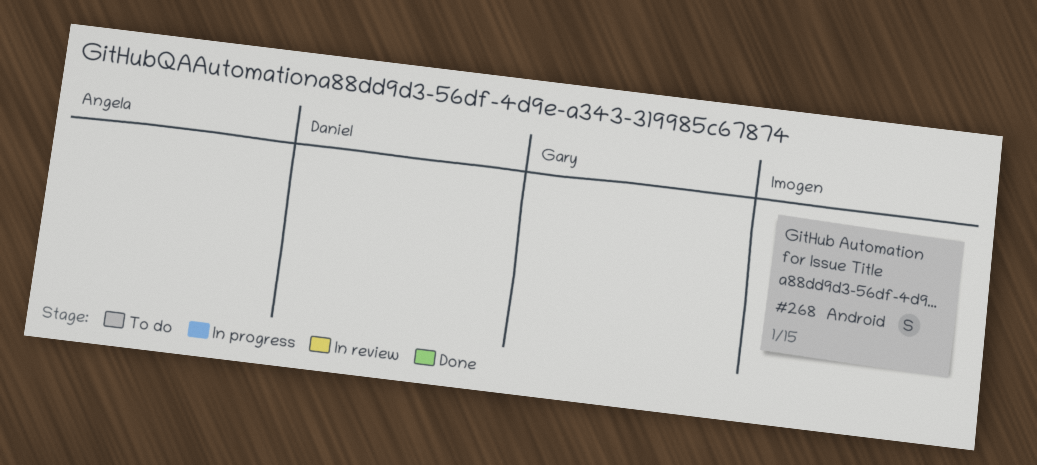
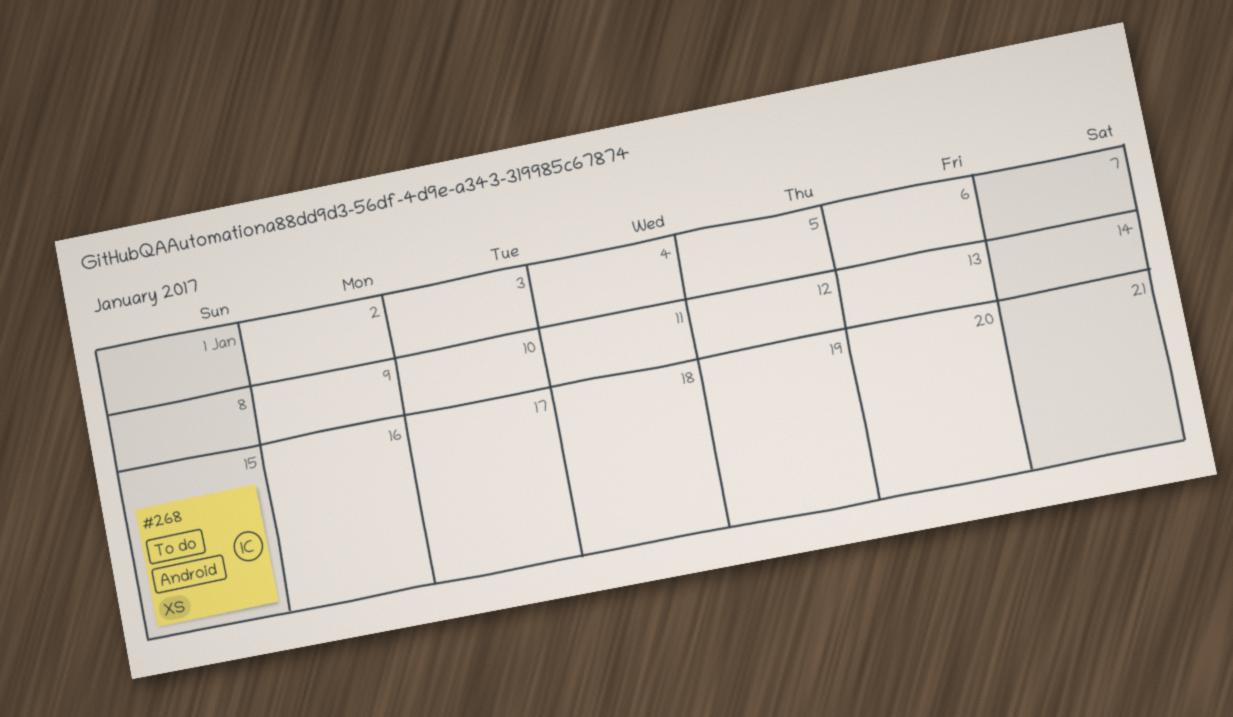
#268, estimate: S -> XS

